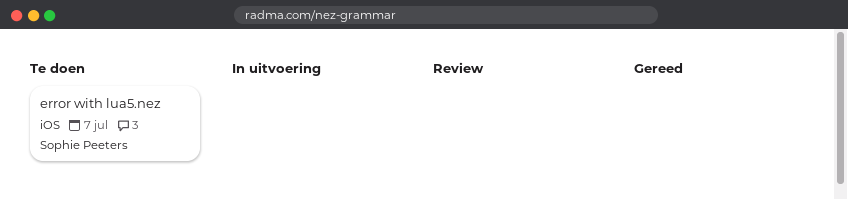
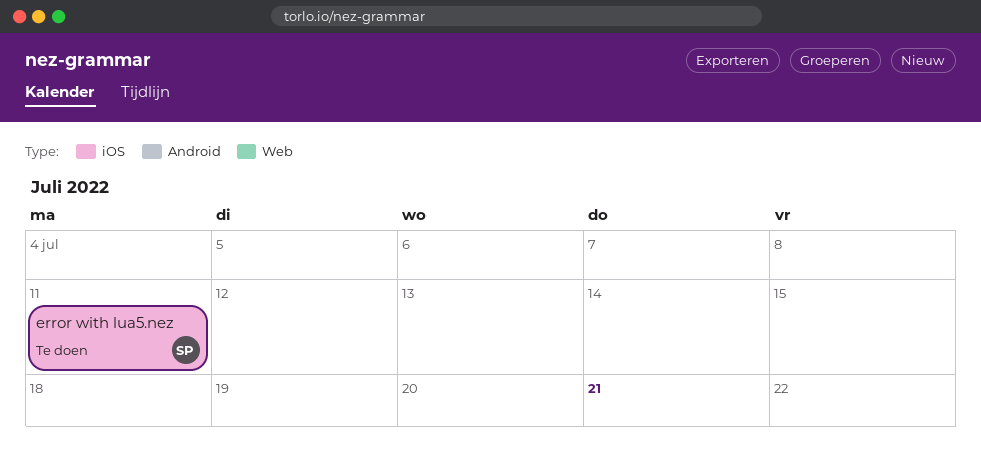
error with lua5.nez, due: Jul 7 -> Jul 11

